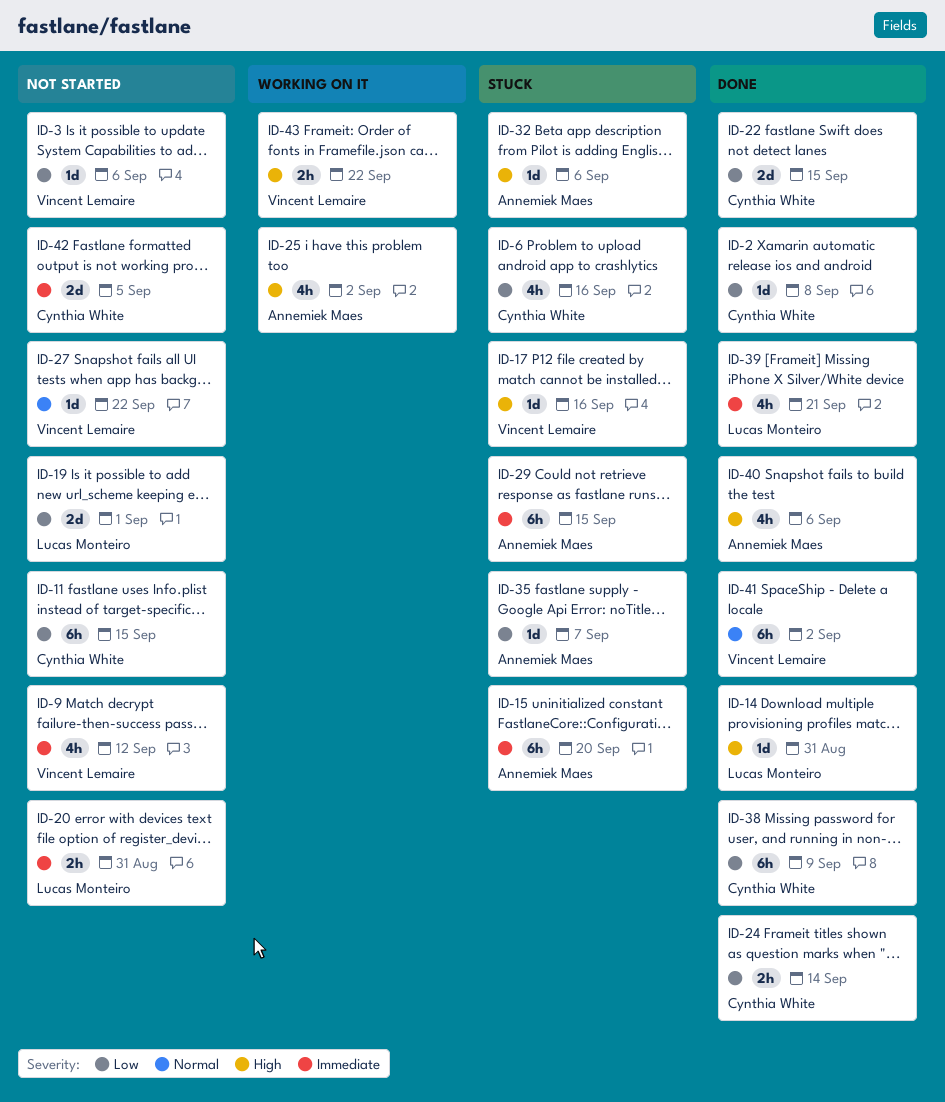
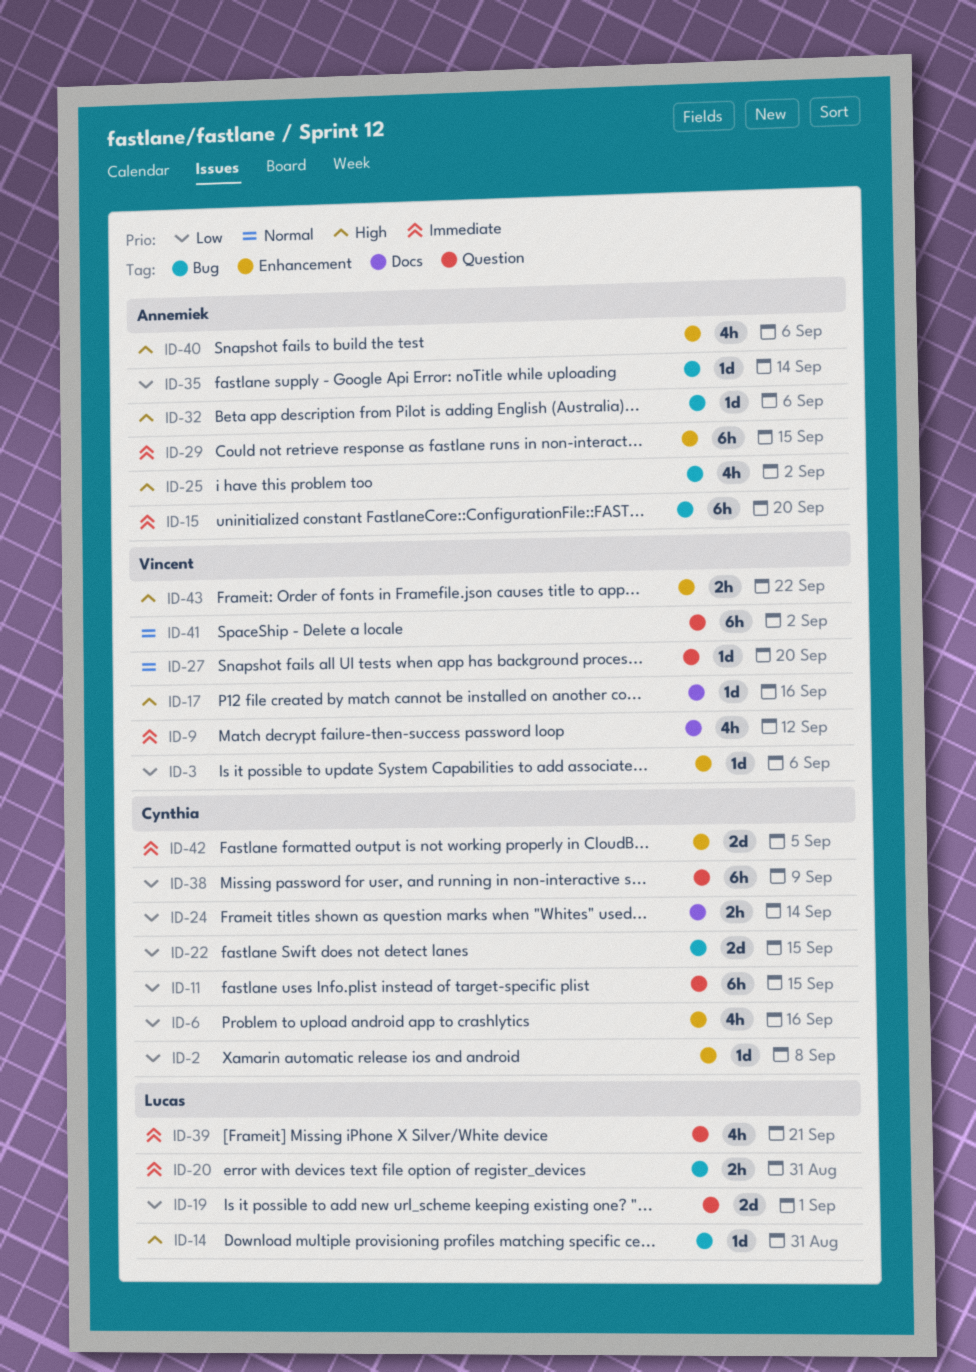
ID-27, due: Sep 22 -> Sep 20
ID-35, due: Sep 7 -> Sep 14

